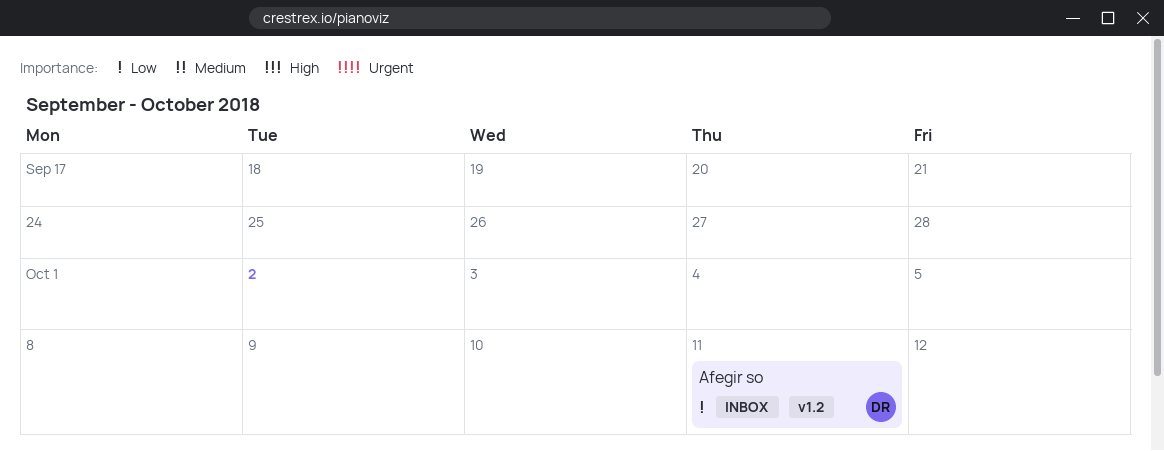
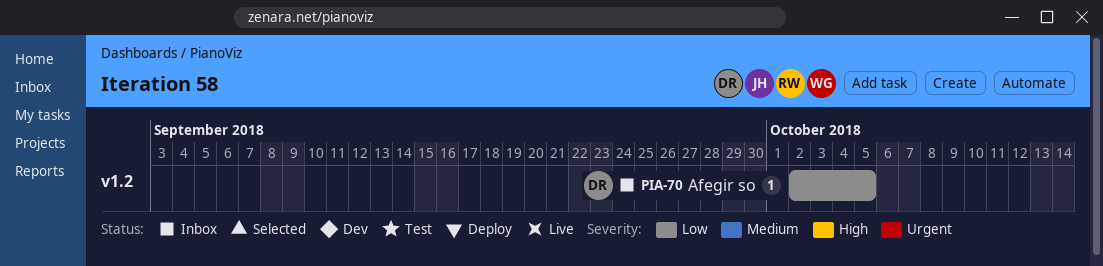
Afegir so, due: Oct 11 -> Oct 5

